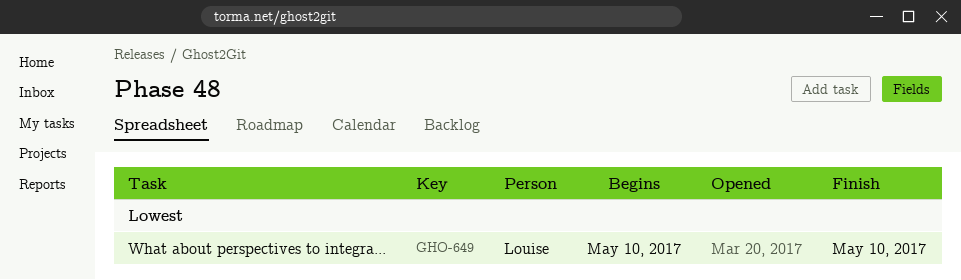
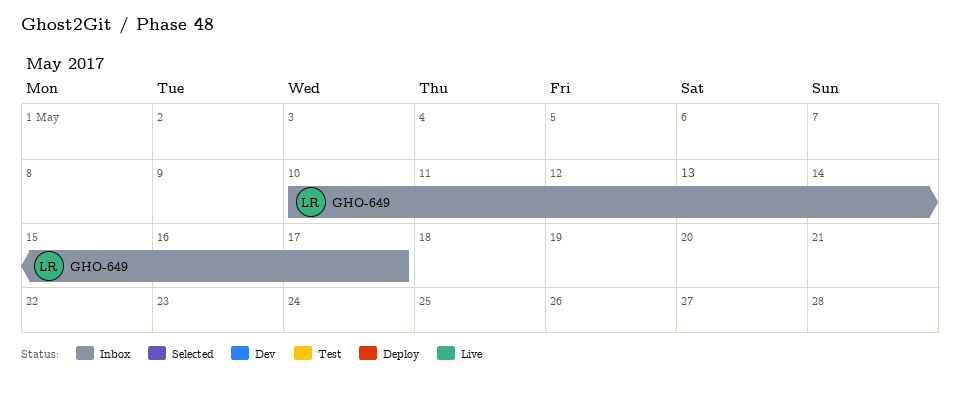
GHO-649, due: May 10 -> May 17

